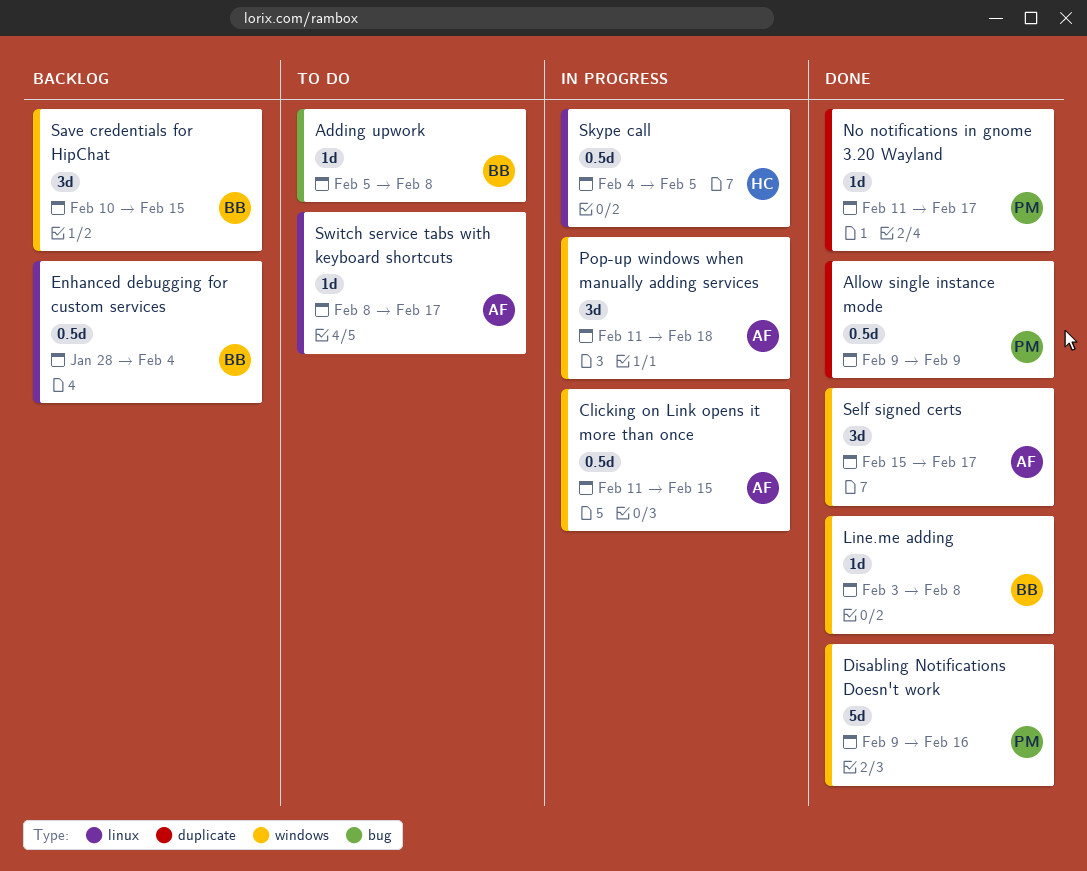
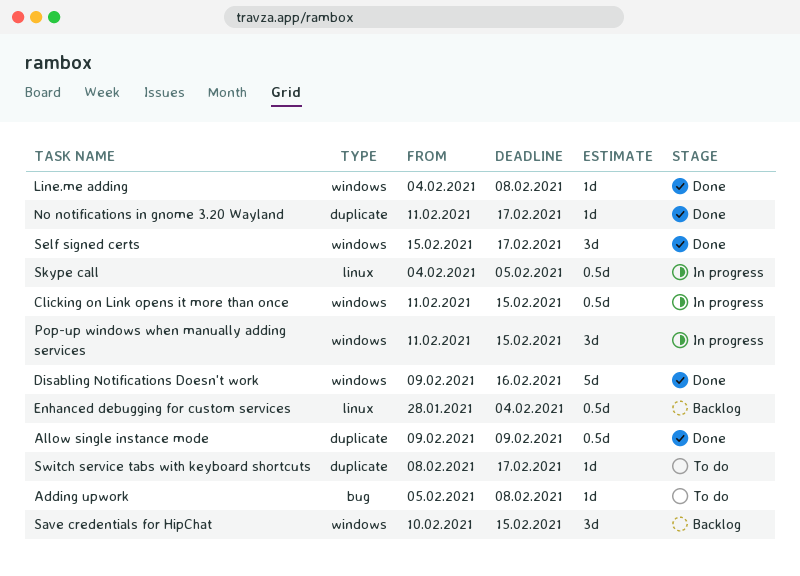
Line.me adding, start: Feb 3 -> Feb 4
Pop-up windows when manually adding services, due: Feb 18 -> Feb 15
Switch service tabs with keyboard shortcuts, label: linux -> duplicate

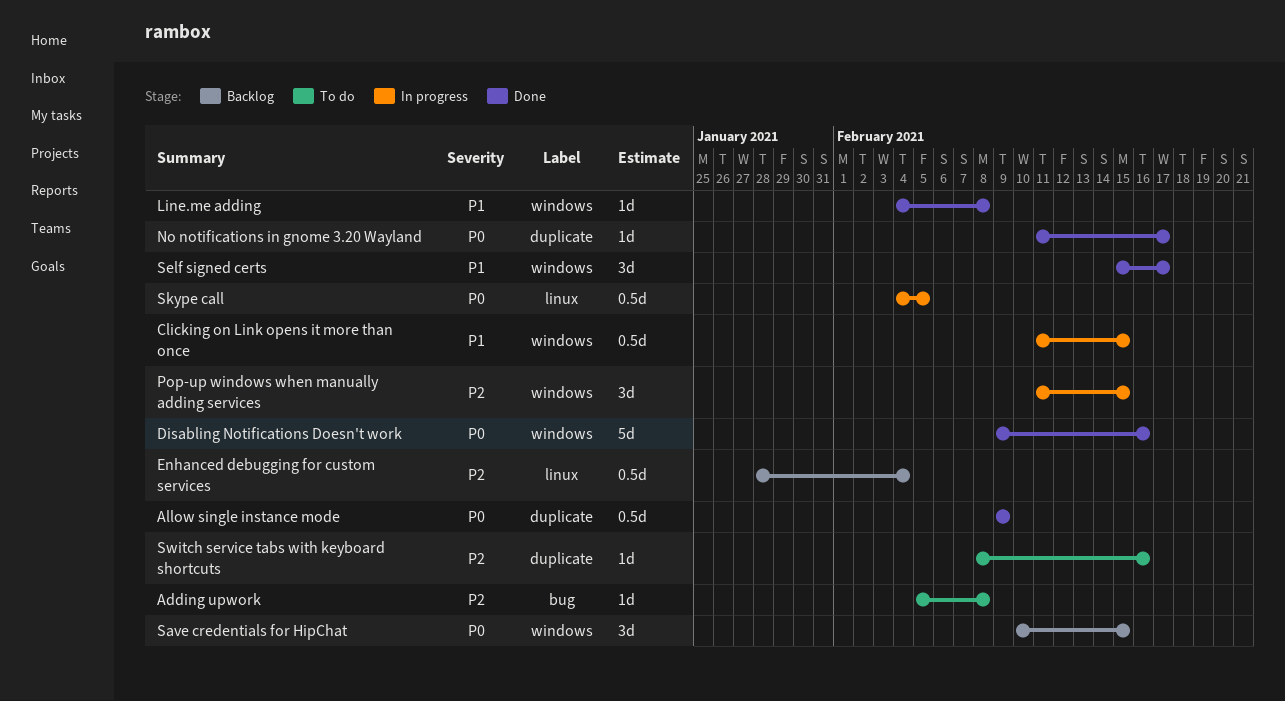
Switch service tabs with keyboard shortcuts, due: Feb 17 -> Feb 16

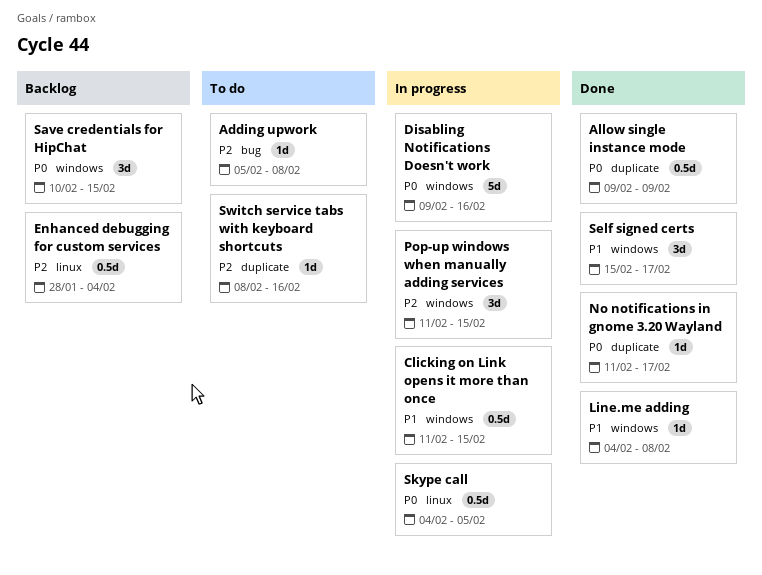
Disabling Notifications Doesn't work, status: Done -> In progress

